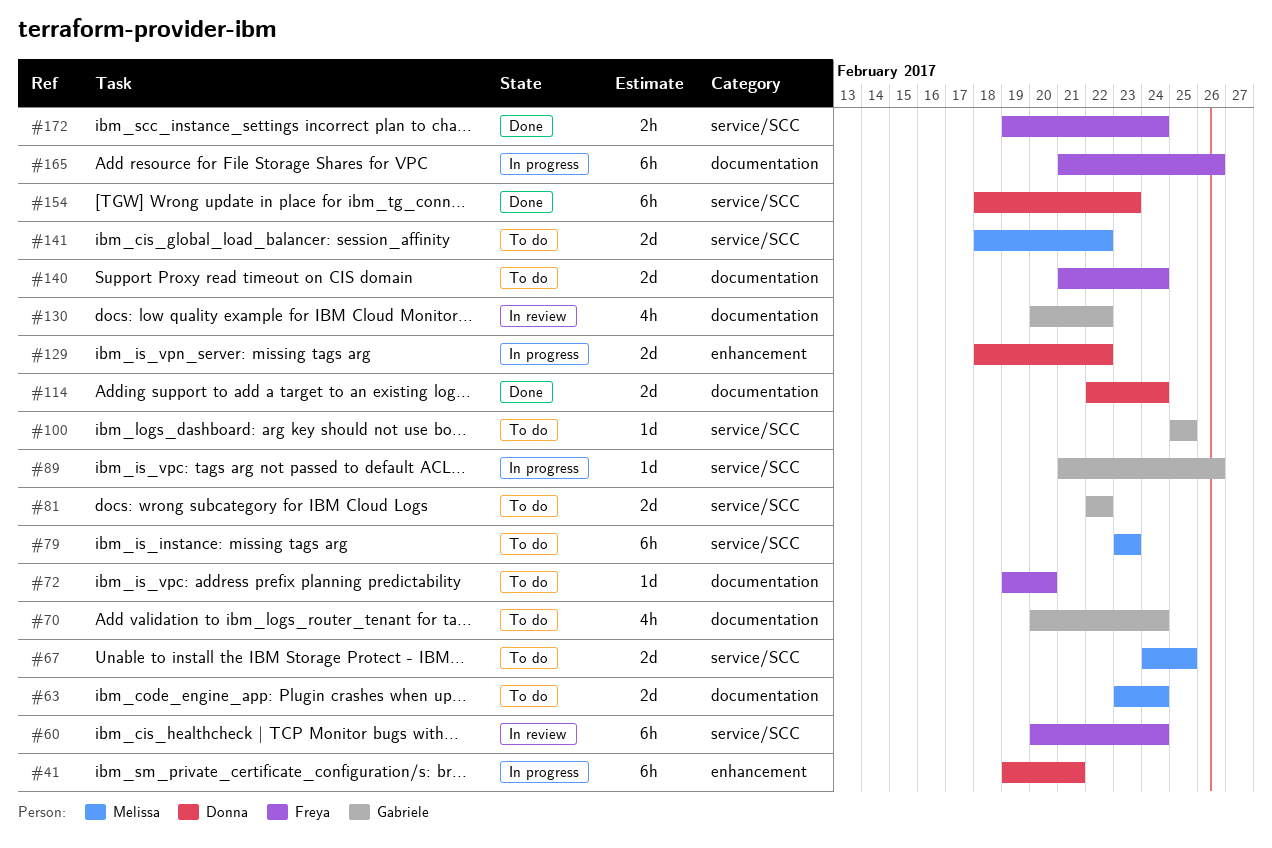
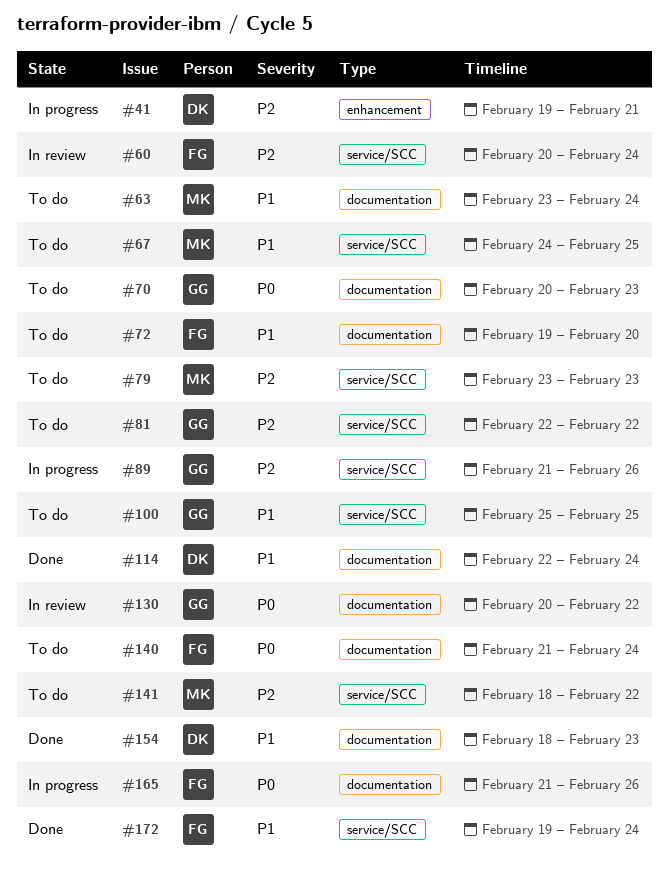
#70, due: Feb 24 -> Feb 23
#129: present -> none
#154, label: service/SCC -> documentation

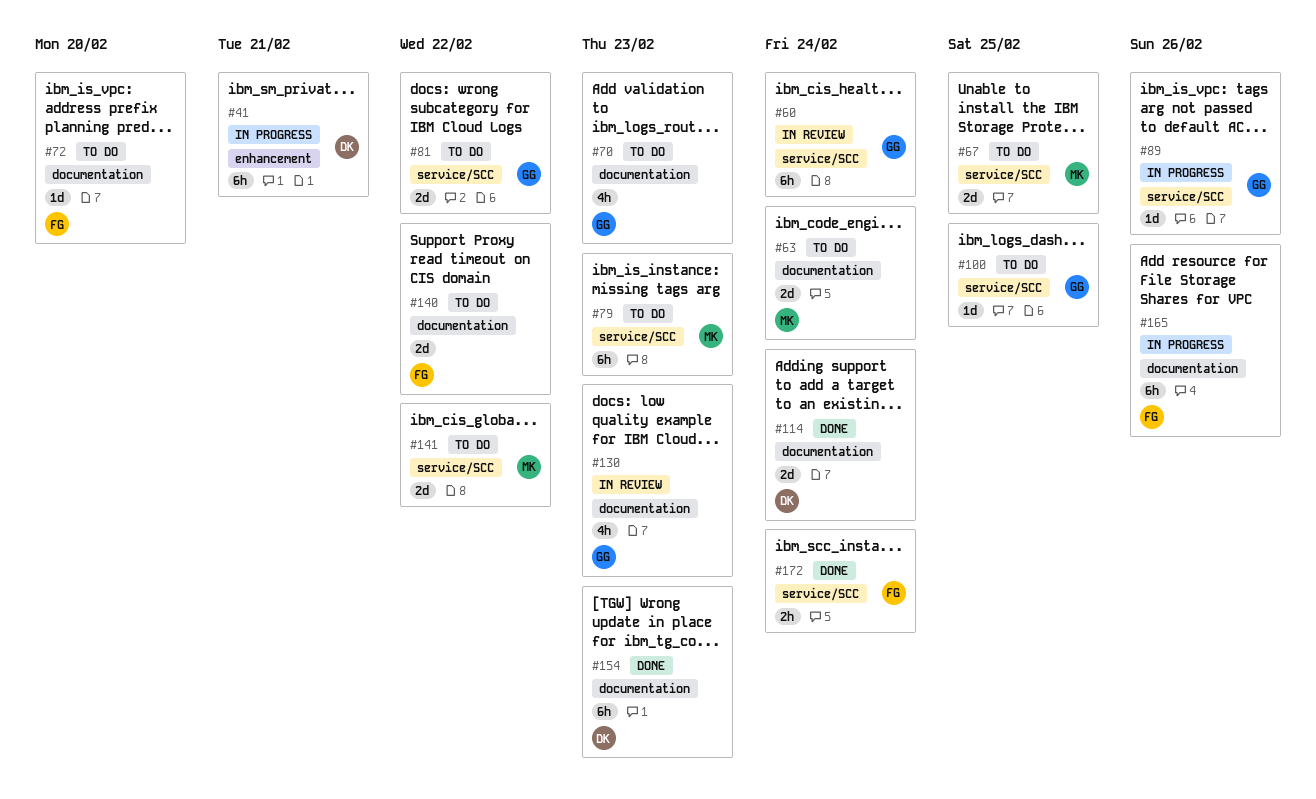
#60, owner: FG -> GG
#130, due: Feb 22 -> Feb 23
#140, due: Feb 24 -> Feb 22

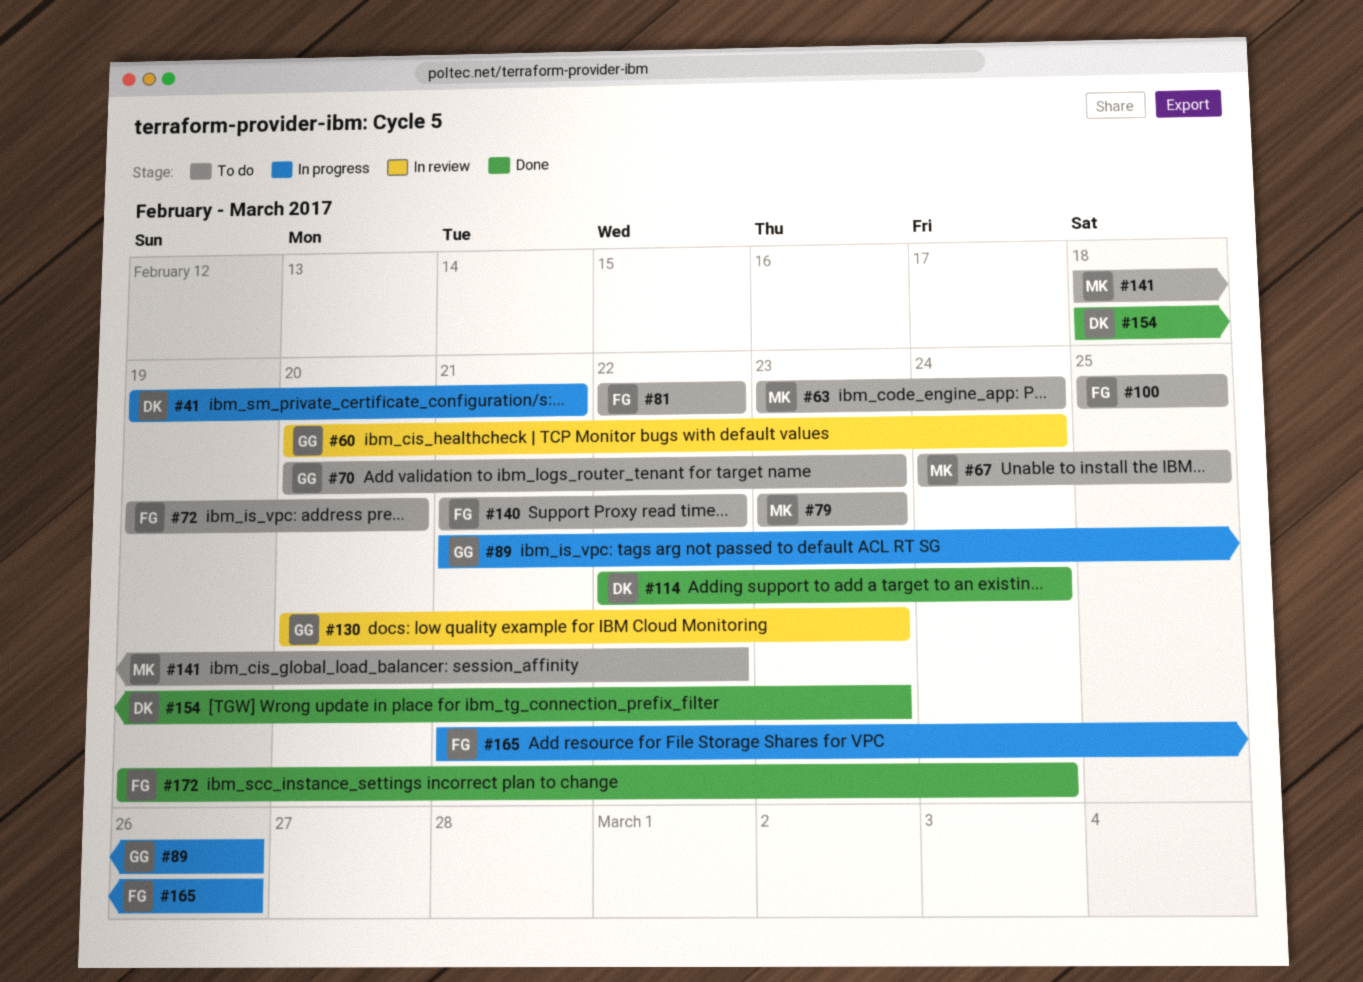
#81, owner: GG -> FG
#100, owner: GG -> FG

